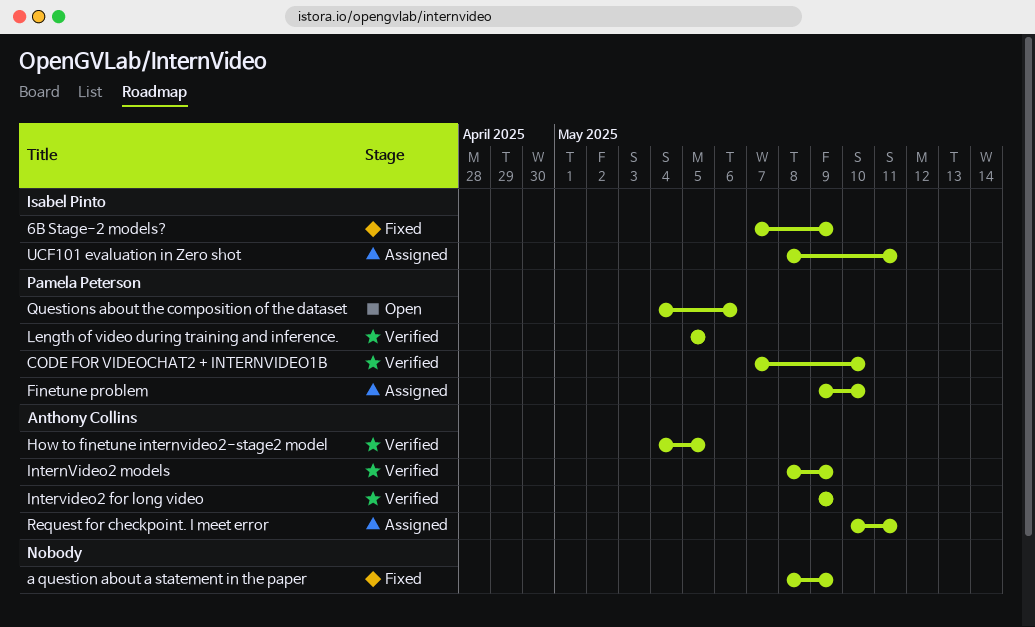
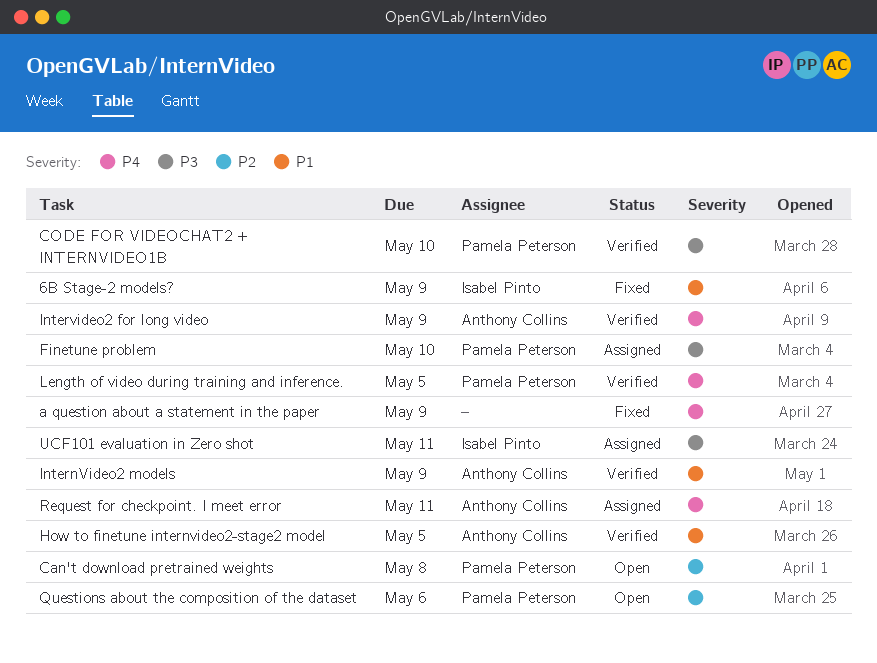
Can't download pretrained weights: none -> present

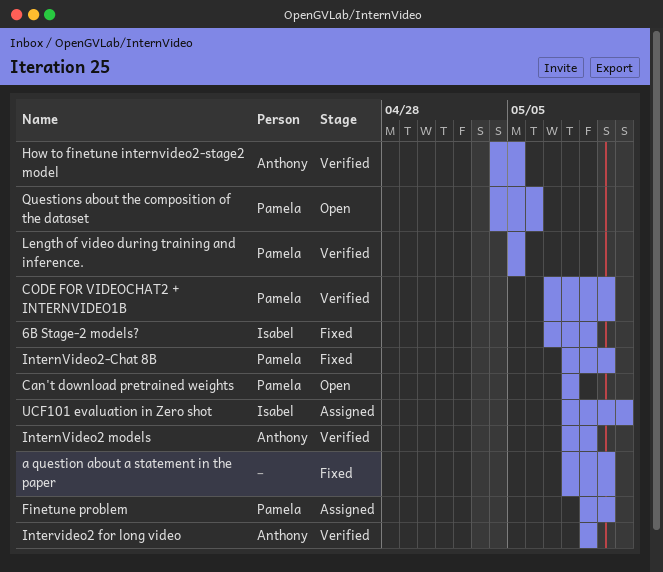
a question about a statement in the paper, due: May 9 -> May 10
InternVideo2-Chat 8B: none -> present
Request for checkpoint. I meet error: present -> none

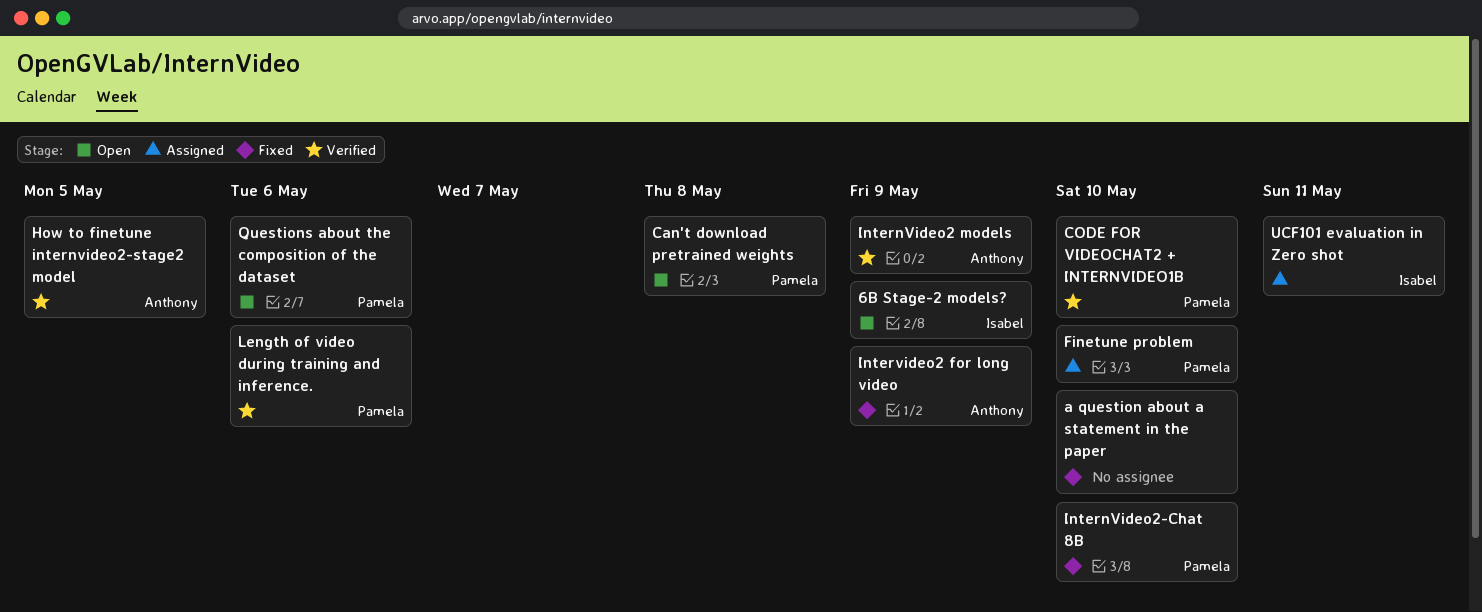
6B Stage-2 models?, status: Fixed -> Open
Intervideo2 for long video, status: Verified -> Fixed
Length of video during training and inference., due: May 5 -> May 6

